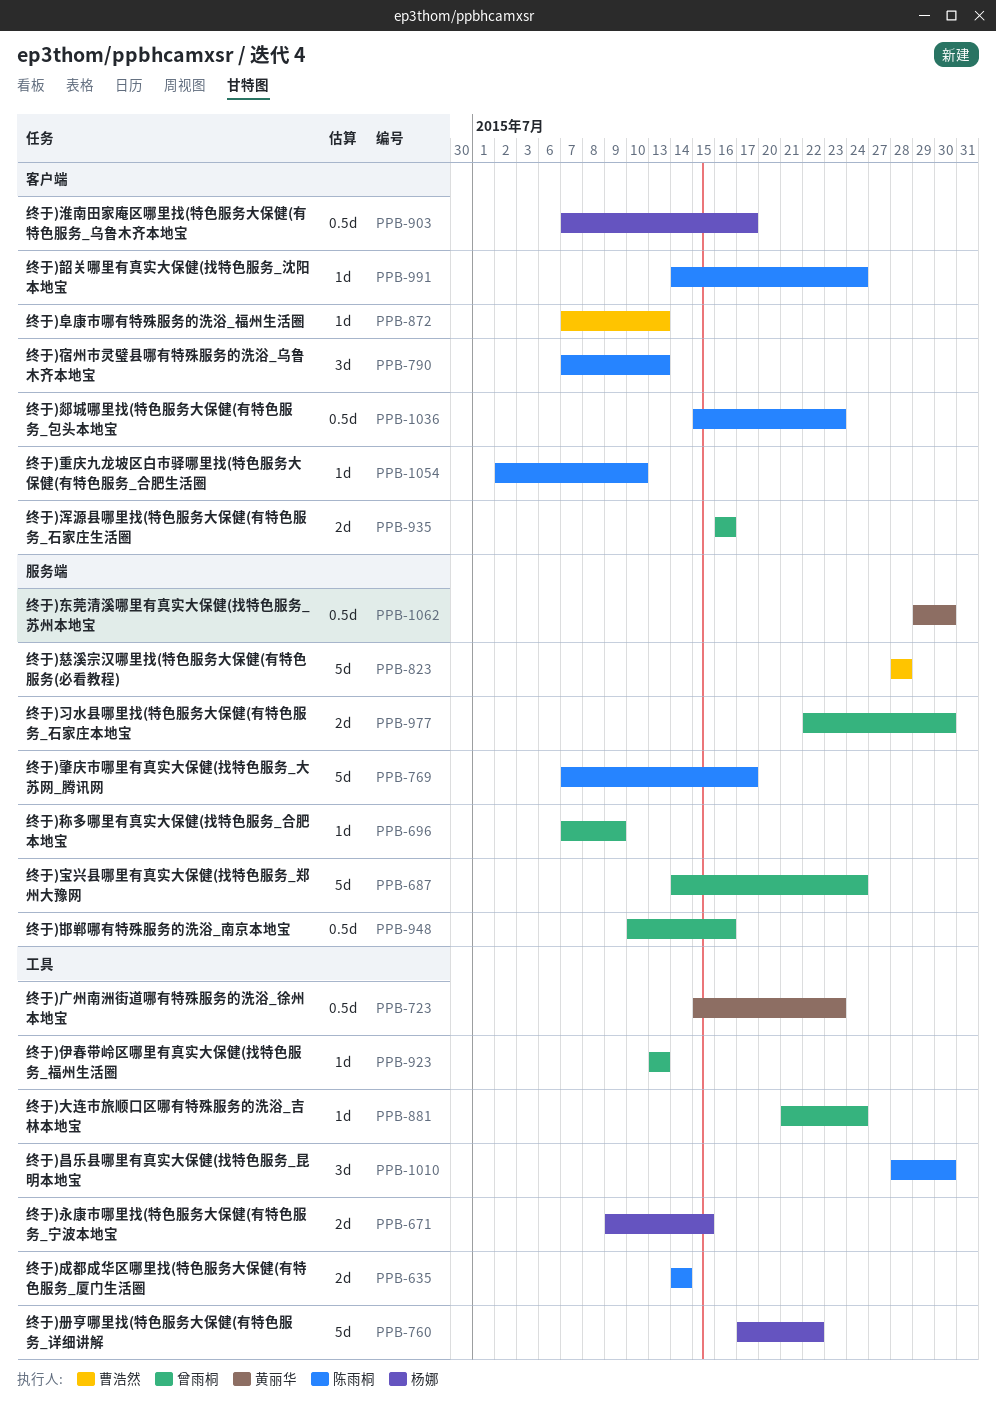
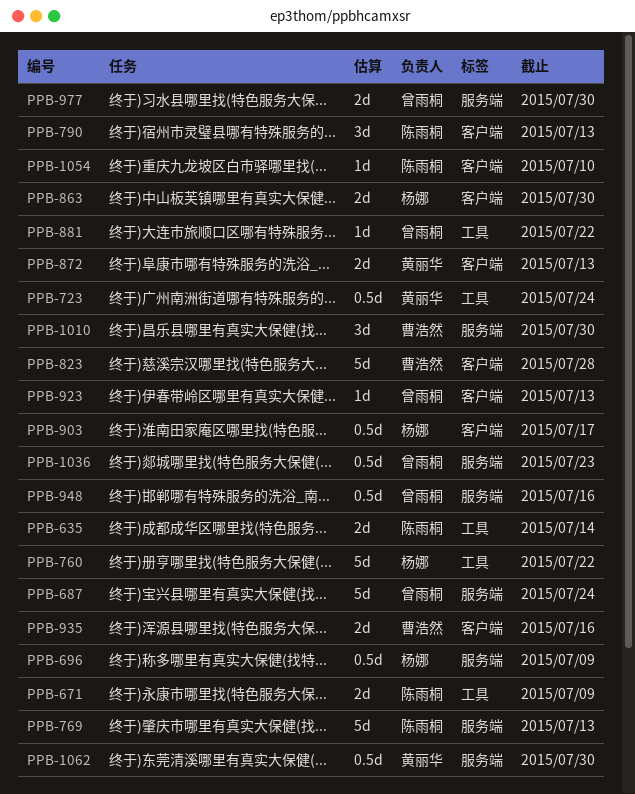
PPB-671, owner: 杨娜 -> 陈雨桐
PPB-671, due: Jul 15 -> Jul 9
PPB-696, owner: 曾雨桐 -> 杨娜
PPB-696, estimate: 1d -> 0.5d
PPB-723, due: Jul 23 -> Jul 24
PPB-769, due: Jul 17 -> Jul 13
PPB-823, label: 服务端 -> 客户端
PPB-863: none -> present
PPB-872, owner: 曹浩然 -> 黄丽华
PPB-872, estimate: 1d -> 2d
PPB-881, due: Jul 24 -> Jul 22
PPB-923, label: 工具 -> 客户端
PPB-935, owner: 曾雨桐 -> 曹浩然
PPB-991: present -> none
PPB-1010, owner: 陈雨桐 -> 曹浩然
PPB-1010, label: 工具 -> 服务端
PPB-1036, owner: 陈雨桐 -> 曾雨桐
PPB-1036, label: 客户端 -> 服务端

